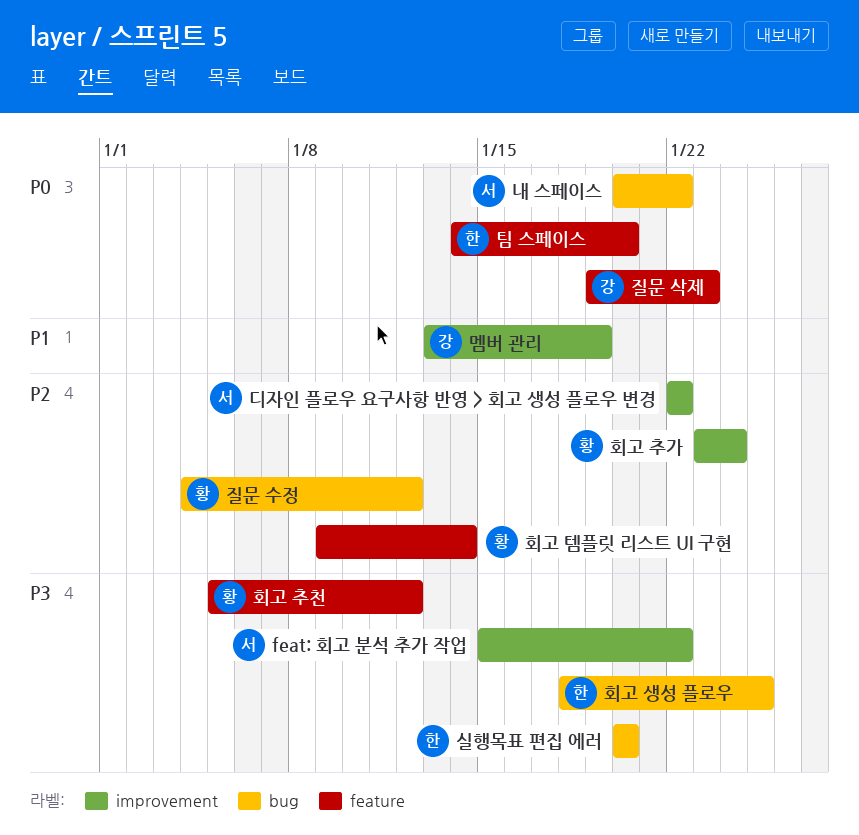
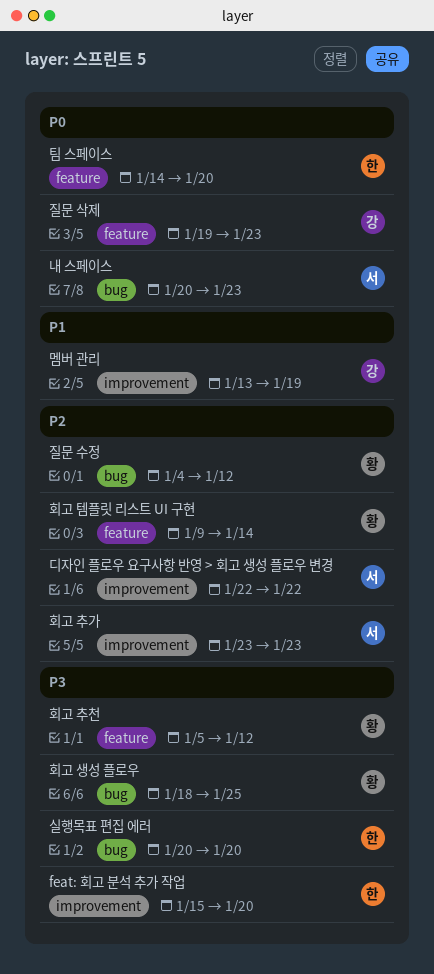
feat: 회고 분석 추가 작업, owner: 서 -> 한
feat: 회고 분석 추가 작업, due: Jan 22 -> Jan 20
내 스페이스, due: Jan 22 -> Jan 23
회고 생성 플로우, owner: 한 -> 황
회고 추가, owner: 황 -> 서
회고 추가, due: Jan 24 -> Jan 23

